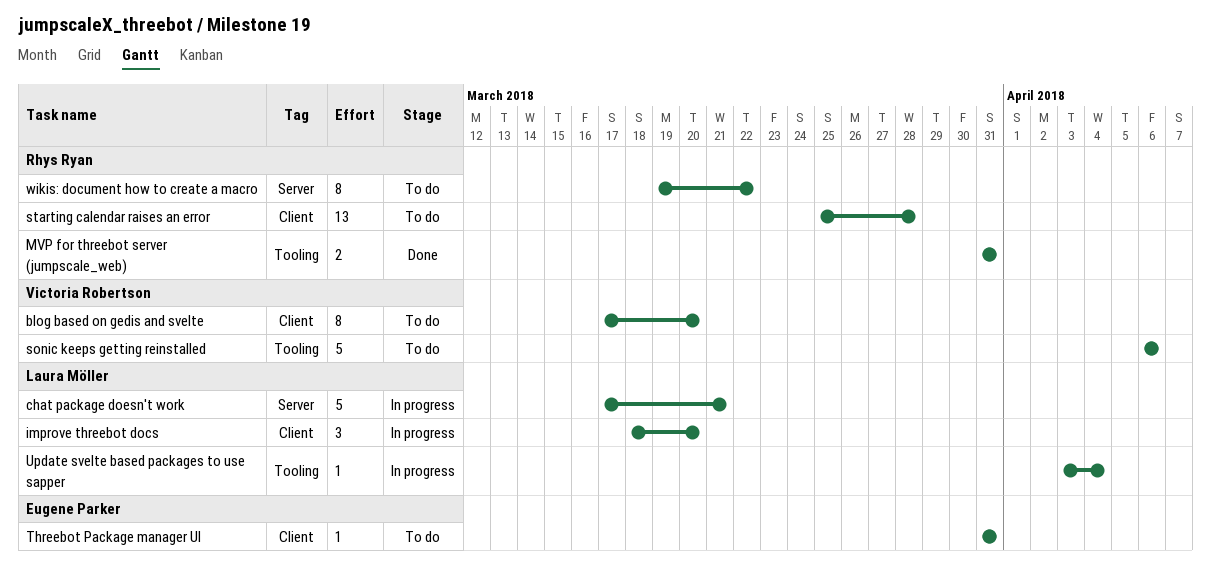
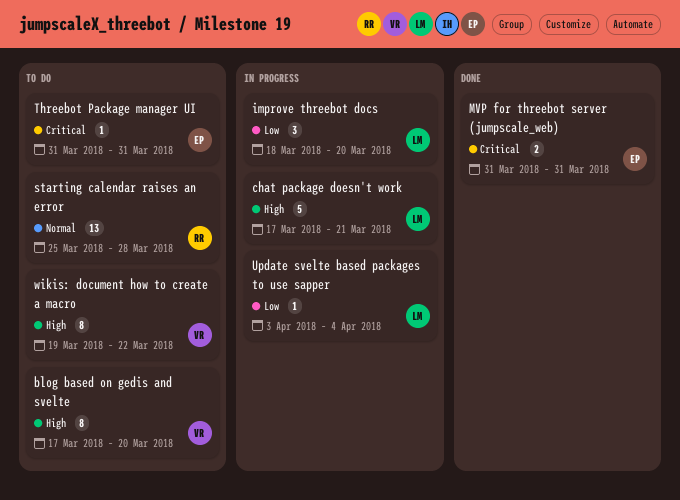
MVP for threebot server (jumpscale_web), owner: Rhys Ryan -> Eugene Parker
sonic keeps getting reinstalled: present -> none
wikis: document how to create a macro, owner: Rhys Ryan -> Victoria Robertson

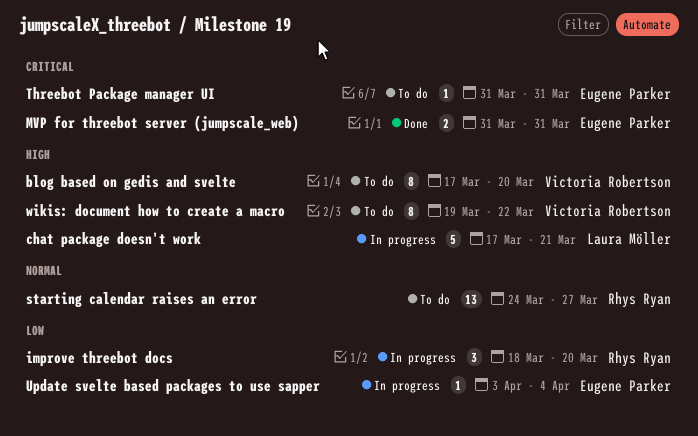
improve threebot docs, owner: Laura Möller -> Rhys Ryan
starting calendar raises an error, start: Mar 25 -> Mar 24
starting calendar raises an error, due: Mar 28 -> Mar 27
Update svelte based packages to use sapper, owner: Laura Möller -> Eugene Parker

